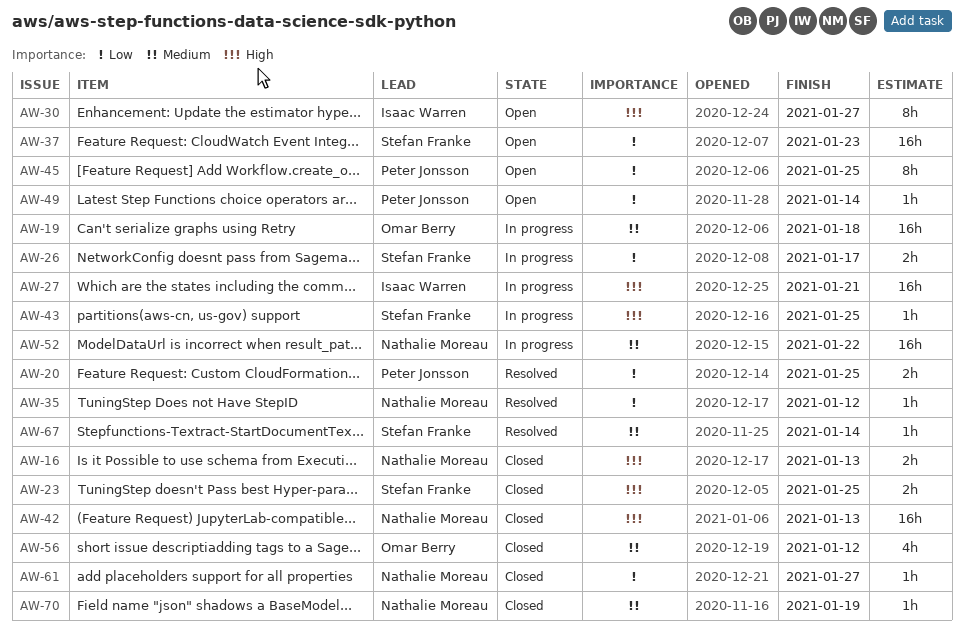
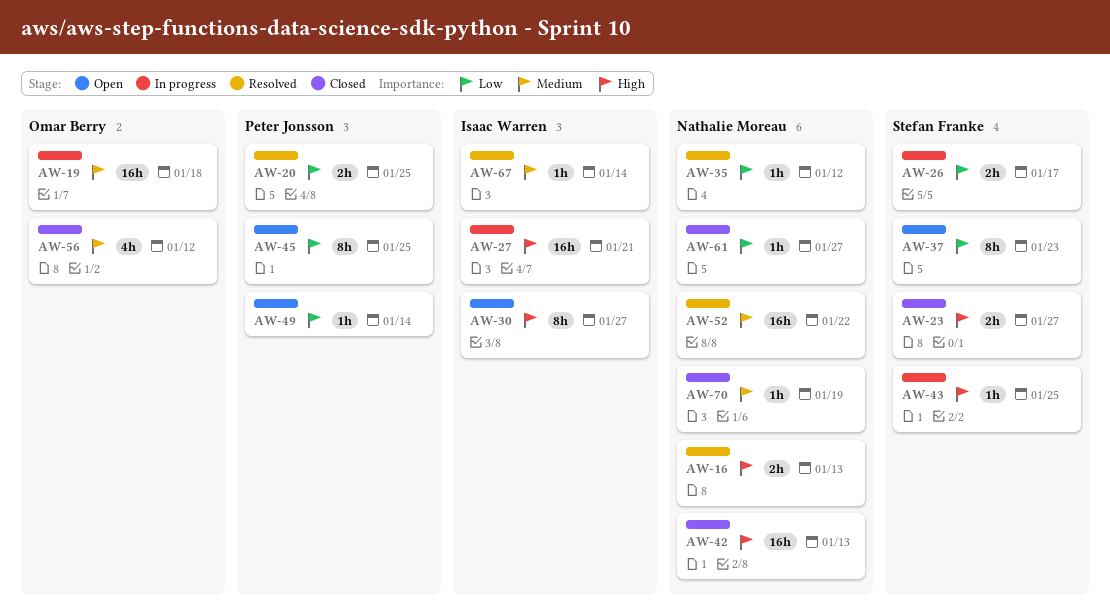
AW-16, status: Closed -> Resolved
AW-23, due: Jan 25 -> Jan 27
AW-37, estimate: 16h -> 8h
AW-52, status: In progress -> Resolved
AW-67, owner: Stefan Franke -> Isaac Warren

